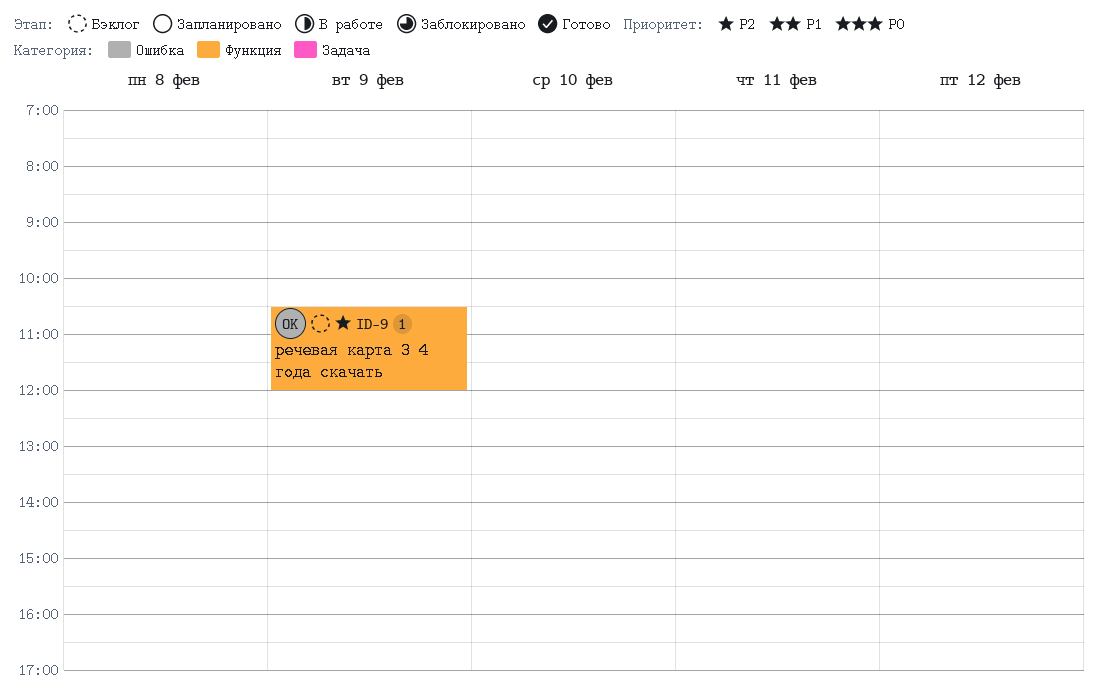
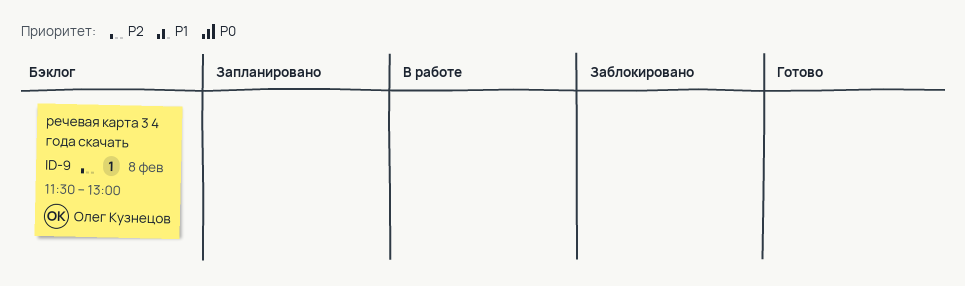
ID-9, day: Feb 9 -> Feb 8
ID-9, begins: 10:30 -> 11:30
ID-9, ends: 12:00 -> 13:00

